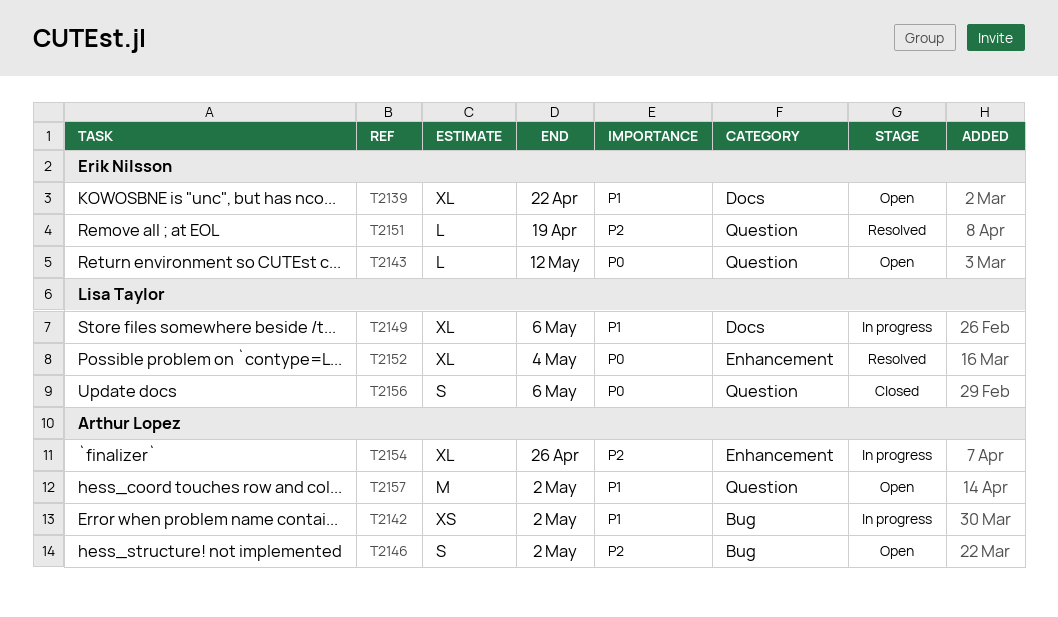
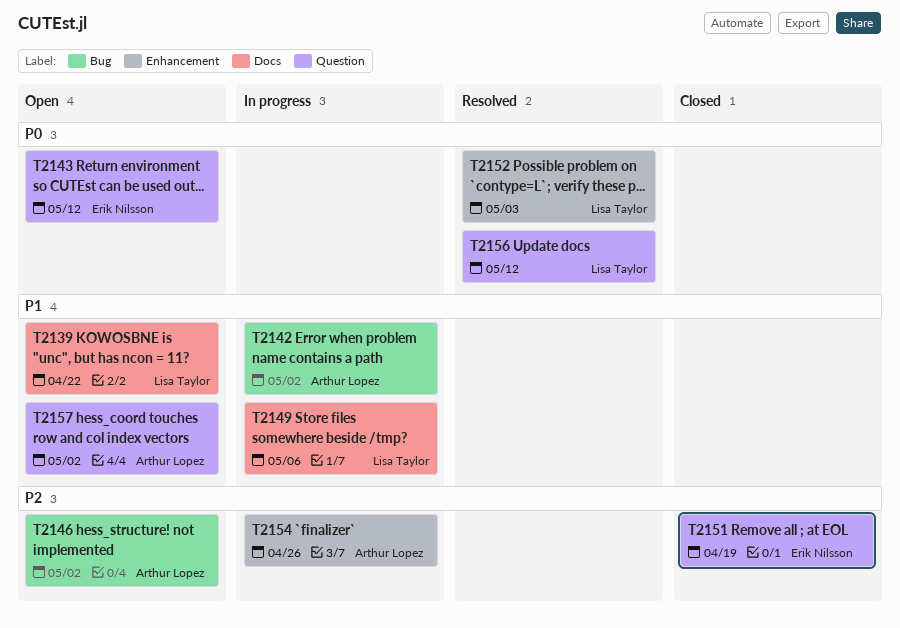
T2139, owner: Erik Nilsson -> Lisa Taylor
T2151, status: Resolved -> Closed
T2152, due: May 4 -> May 3
T2156, status: Closed -> Resolved
T2156, due: May 6 -> May 12

